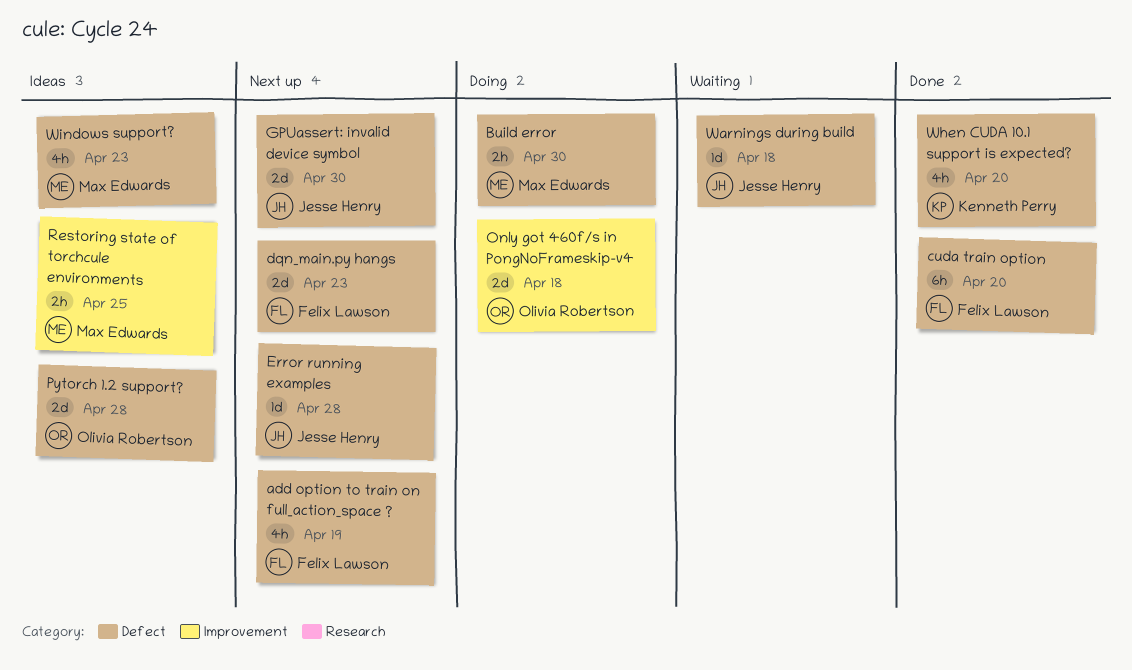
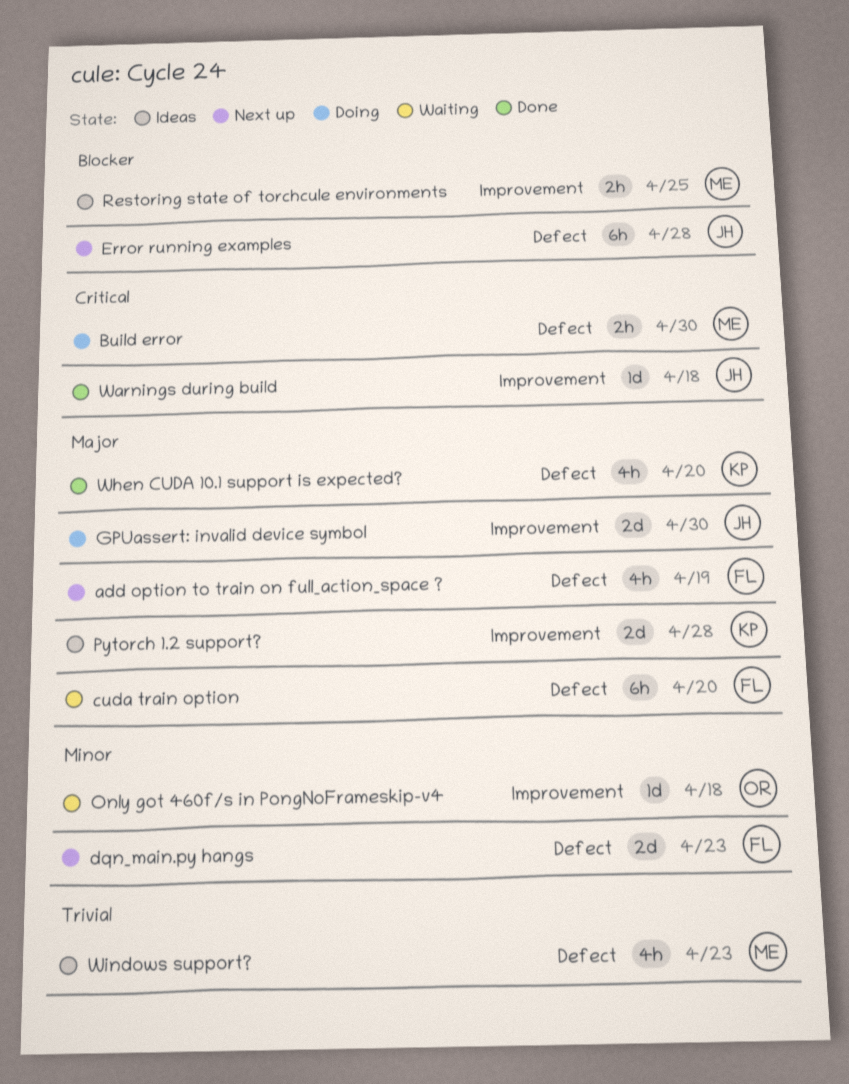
cuda train option, status: Done -> Waiting
Error running examples, estimate: 1d -> 6h
GPUassert: invalid device symbol, status: Next up -> Doing
GPUassert: invalid device symbol, label: Defect -> Improvement
Only got 460f/s in PongNoFrameskip-v4, status: Doing -> Waiting
Only got 460f/s in PongNoFrameskip-v4, estimate: 2d -> 1d
Pytorch 1.2 support?, owner: Olivia Robertson -> Kenneth Perry
Pytorch 1.2 support?, label: Defect -> Improvement
Warnings during build, status: Waiting -> Done
Warnings during build, label: Defect -> Improvement

